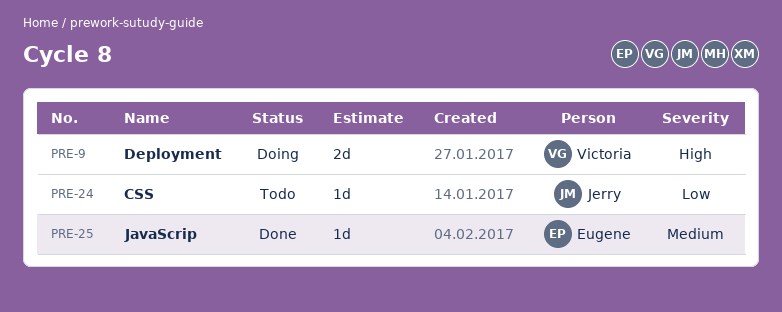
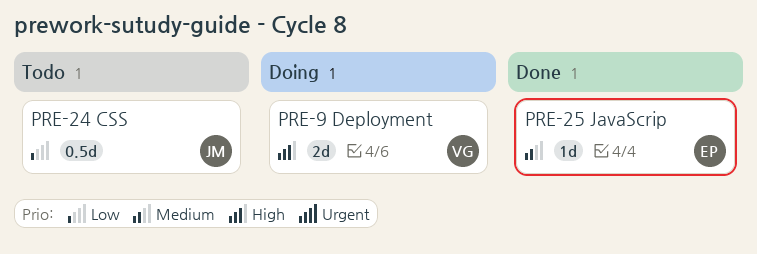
PRE-24, estimate: 1d -> 0.5d

